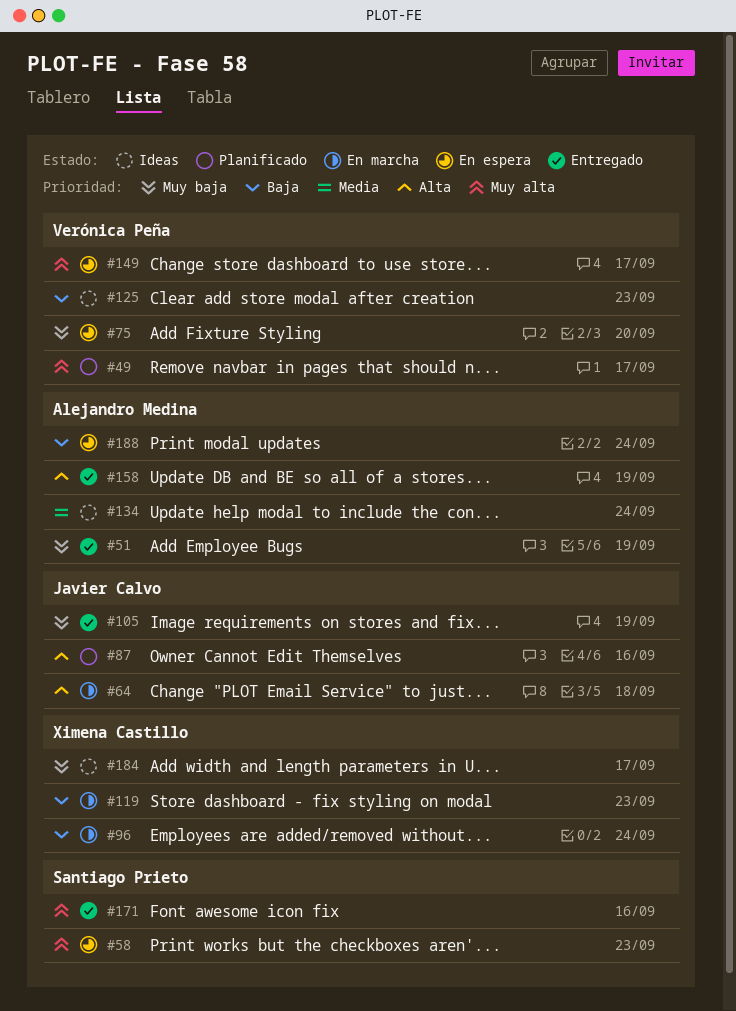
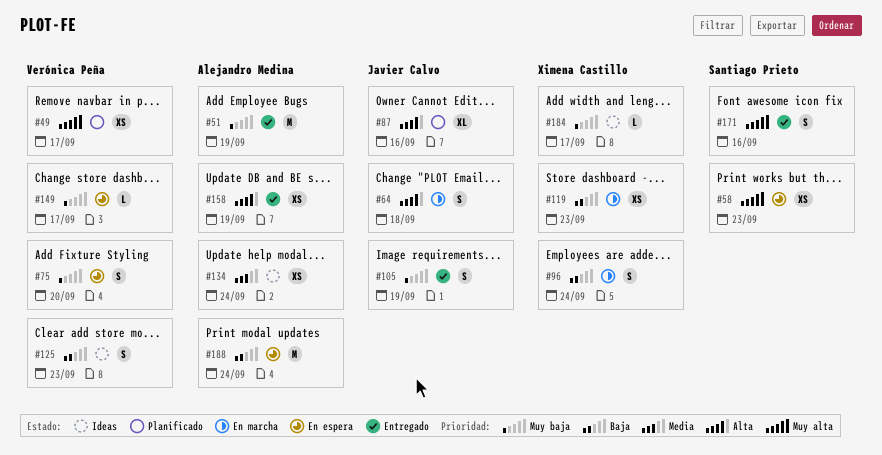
#149, priority: Muy alta -> Muy baja

